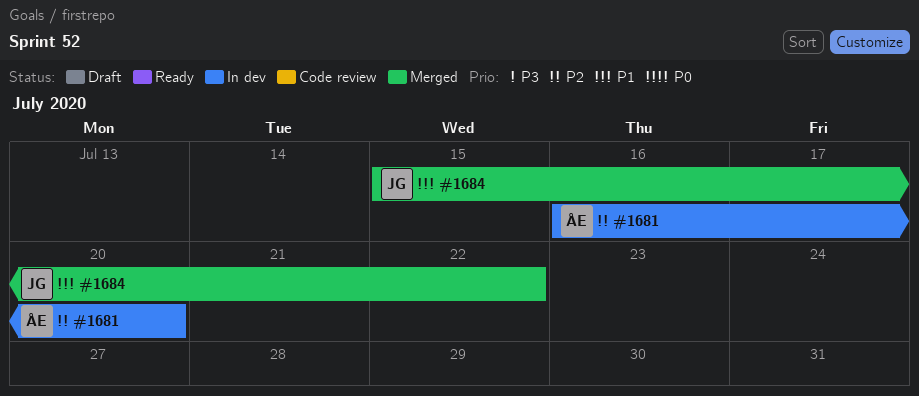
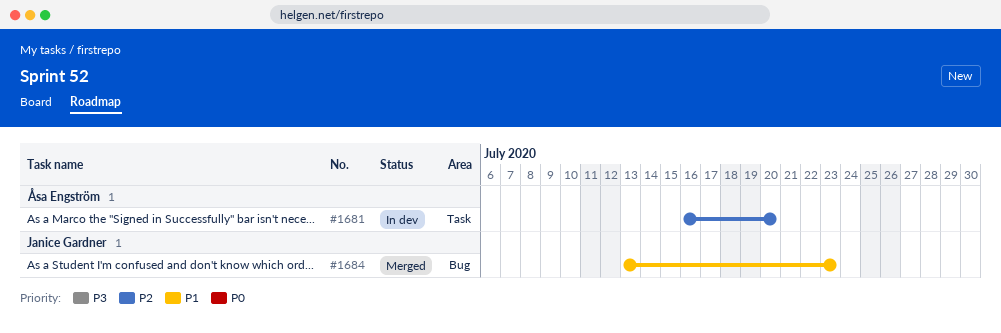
#1684, start: Jul 15 -> Jul 13
#1684, due: Jul 22 -> Jul 23

